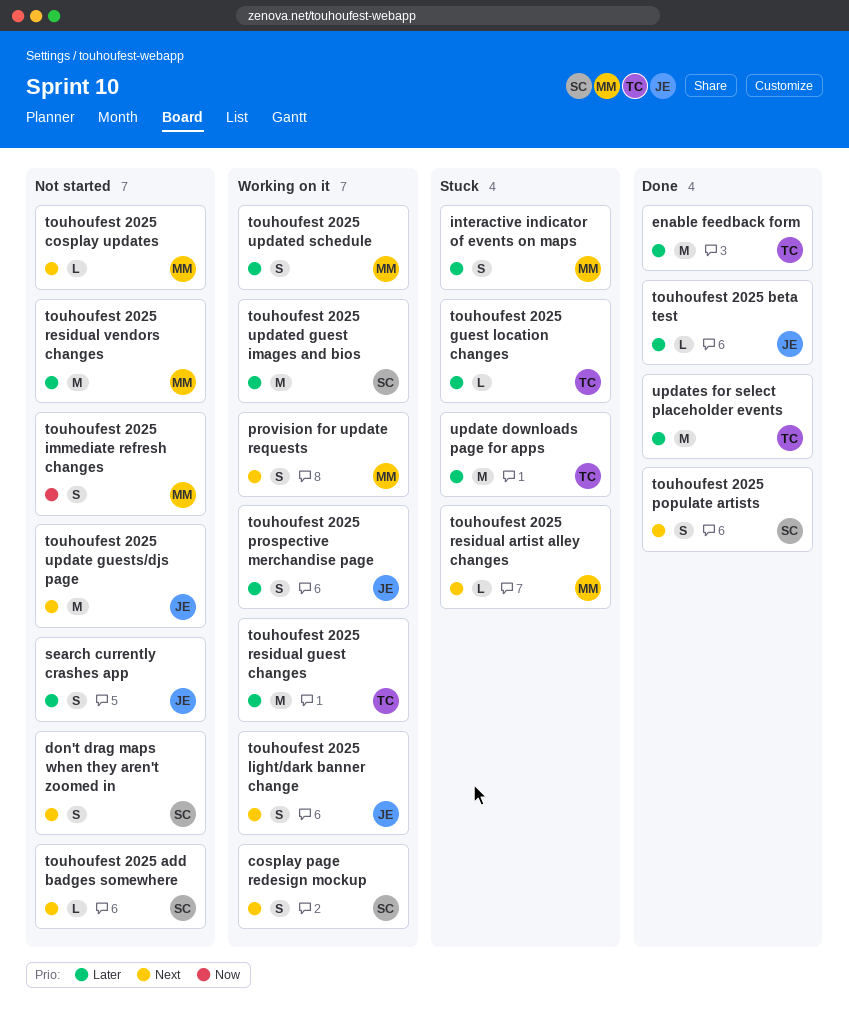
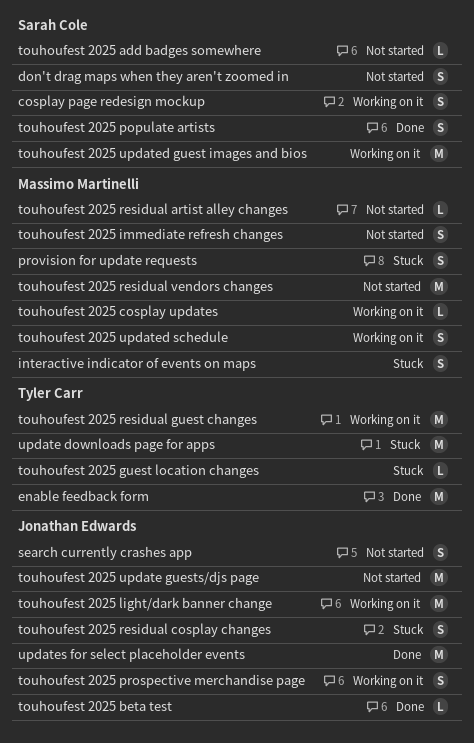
provision for update requests, status: Working on it -> Stuck
touhoufest 2025 cosplay updates, status: Not started -> Working on it
touhoufest 2025 light/dark banner change, estimate: S -> M
touhoufest 2025 residual artist alley changes, status: Stuck -> Not started
touhoufest 2025 residual cosplay changes: none -> present
updates for select placeholder events, owner: Tyler Carr -> Jonathan Edwards

